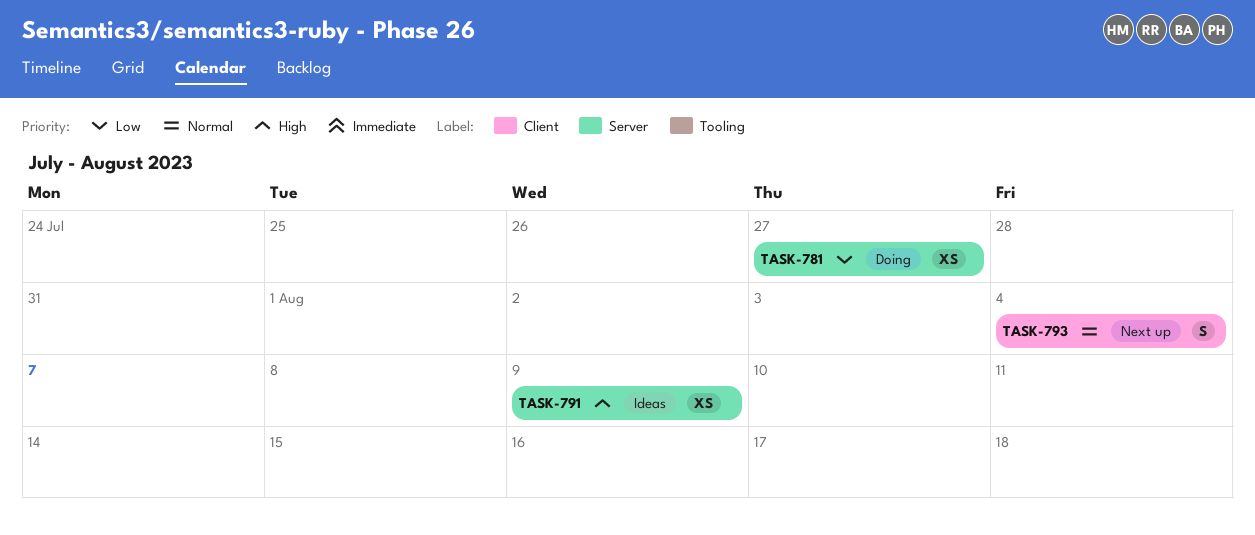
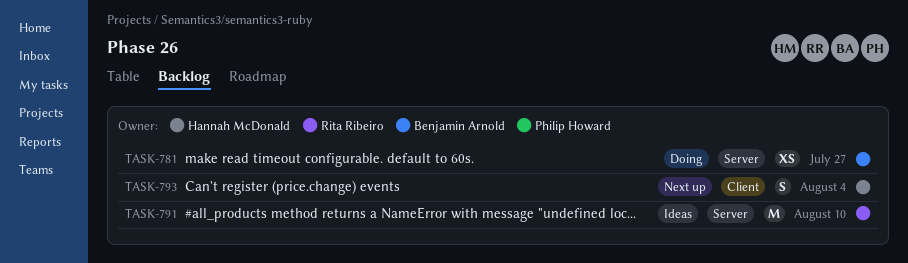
TASK-791, estimate: XS -> M
TASK-791, due: Aug 9 -> Aug 10

